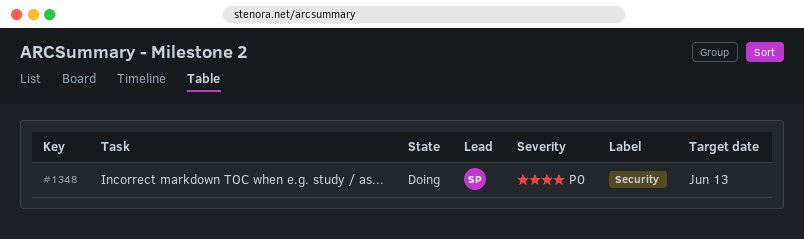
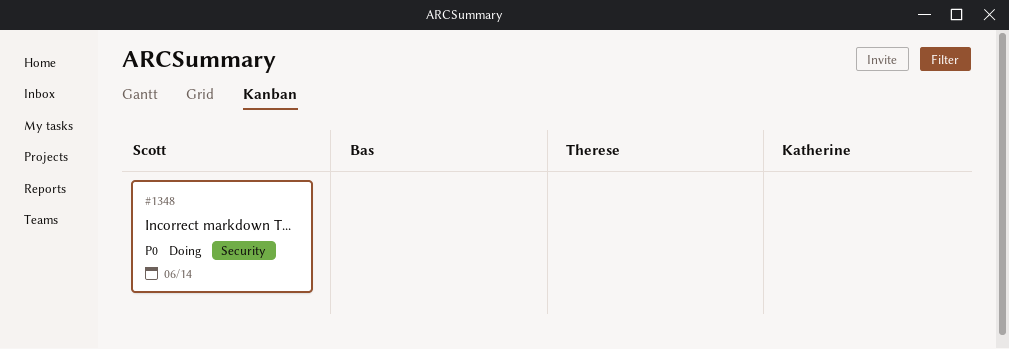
#1348, due: Jun 13 -> Jun 14

